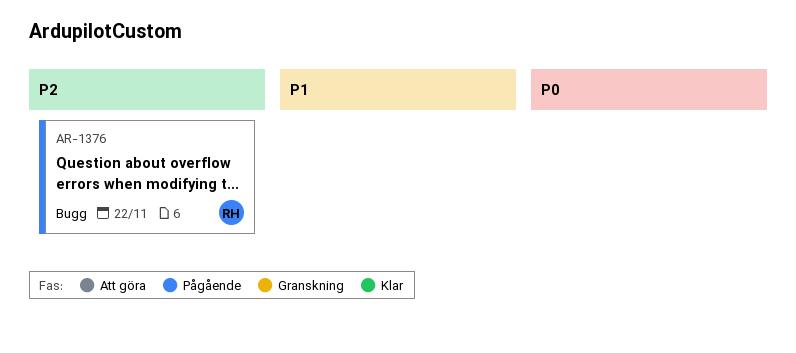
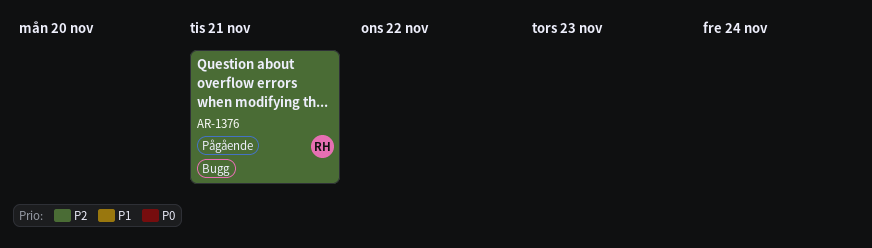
AR-1376, due: Nov 22 -> Nov 21

